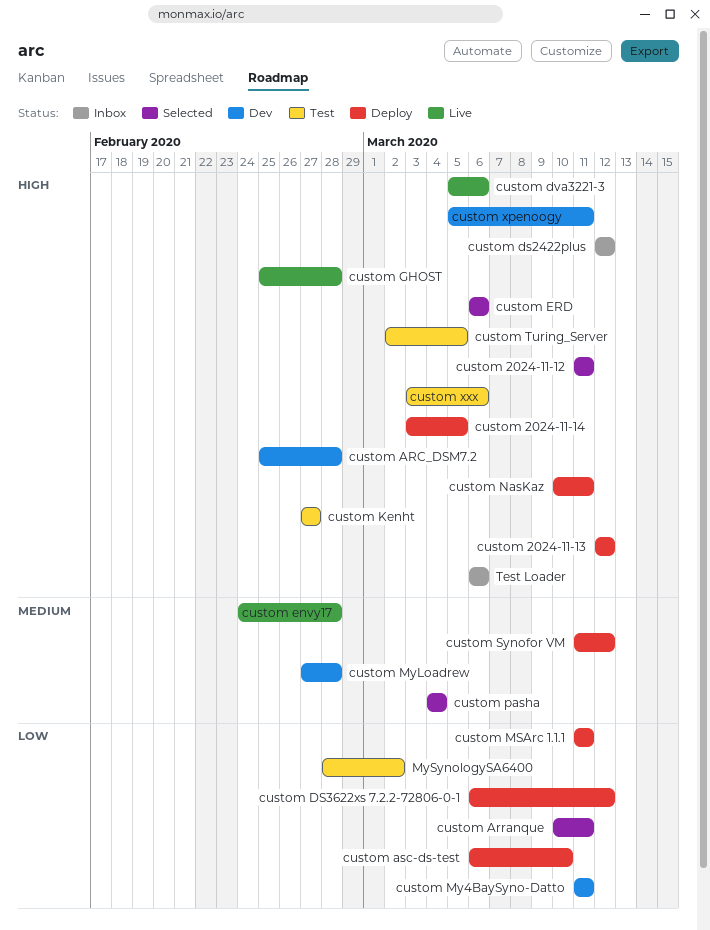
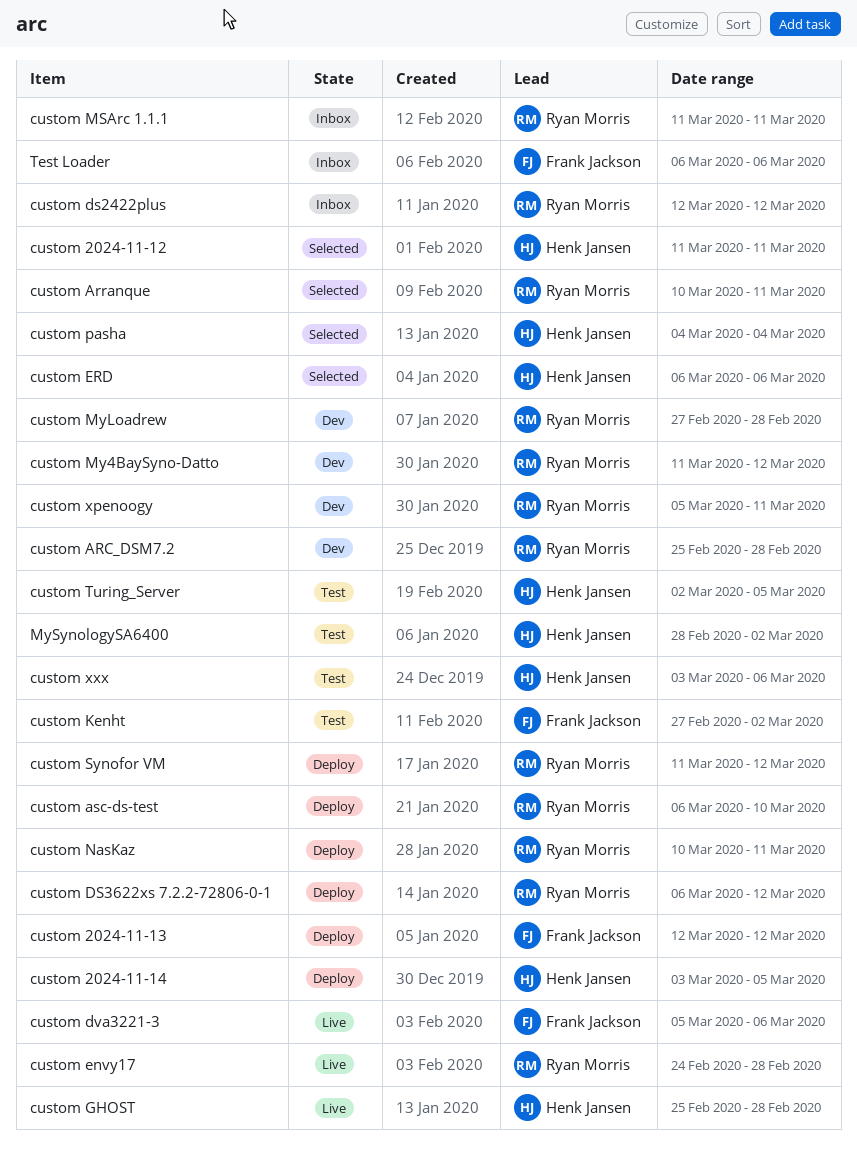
custom Kenht, due: Feb 27 -> Mar 2
custom MSArc 1.1.1, status: Deploy -> Inbox
custom My4BaySyno-Datto, due: Mar 11 -> Mar 12

